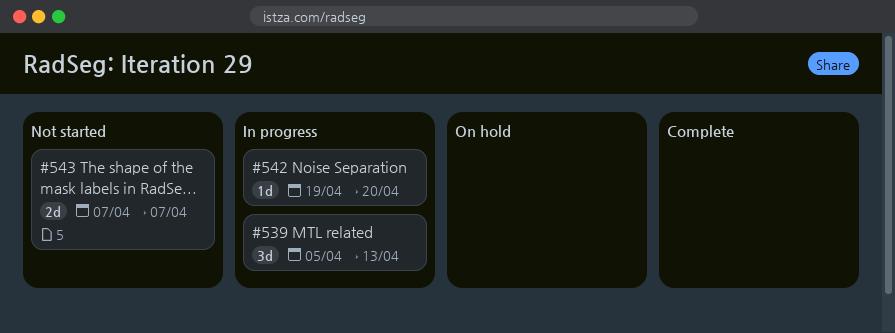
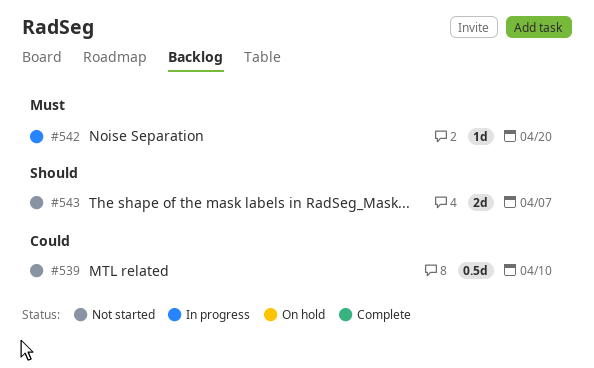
#539, status: In progress -> Not started
#539, estimate: 3d -> 0.5d
#539, due: Apr 13 -> Apr 10

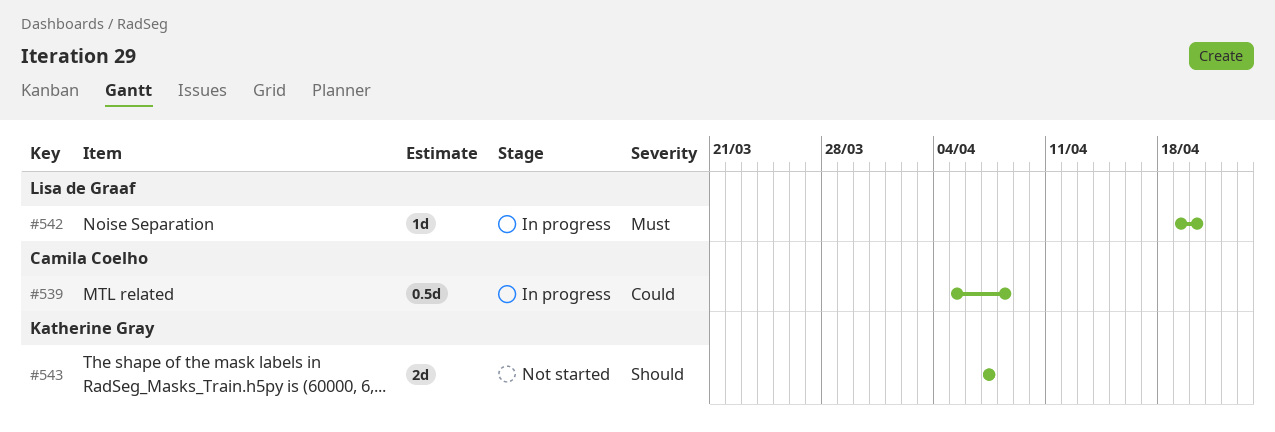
#539, status: Not started -> In progress
#539, due: Apr 10 -> Apr 8

